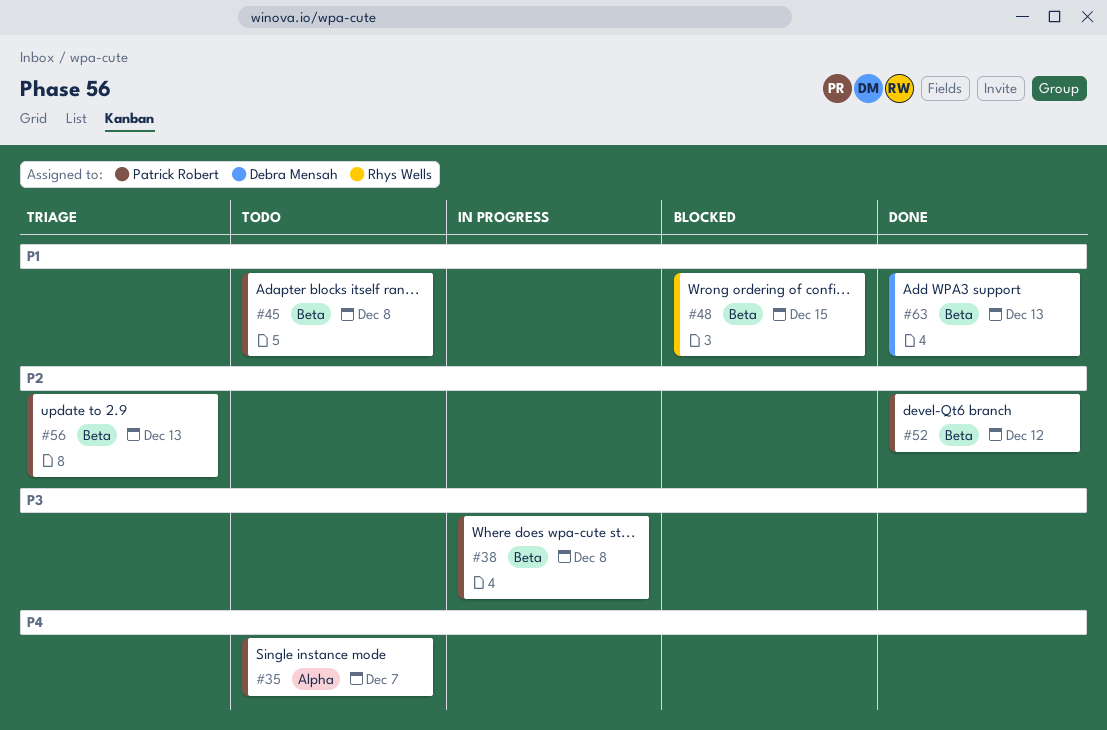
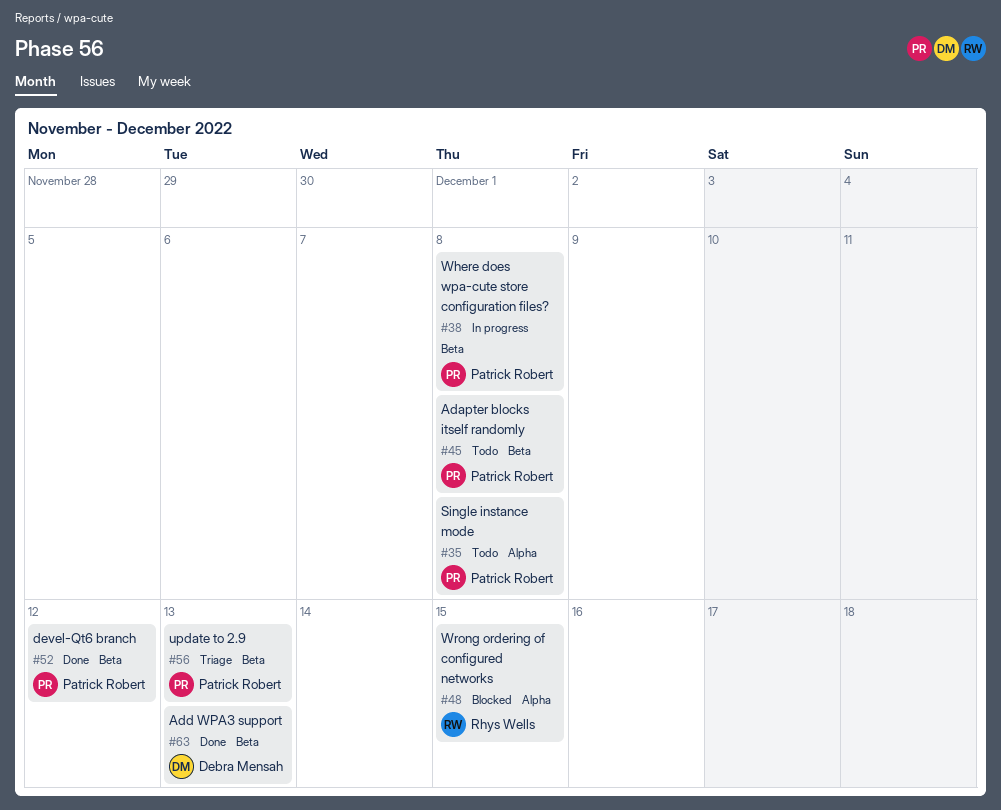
#35, due: Dec 7 -> Dec 8
#48, label: Beta -> Alpha

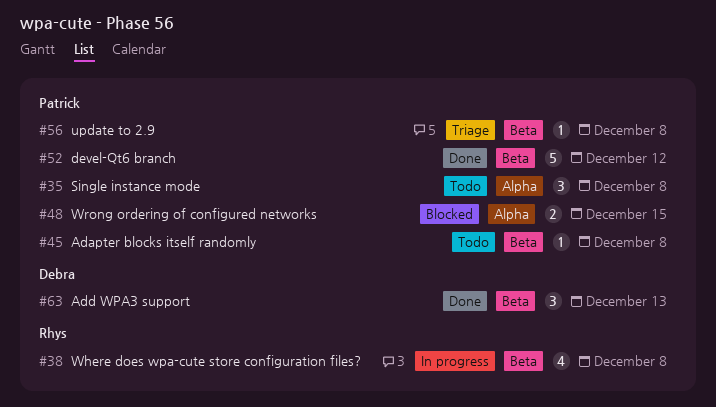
#38, owner: Patrick Robert -> Rhys Wells
#48, owner: Rhys Wells -> Patrick Robert
#56, due: Dec 13 -> Dec 8

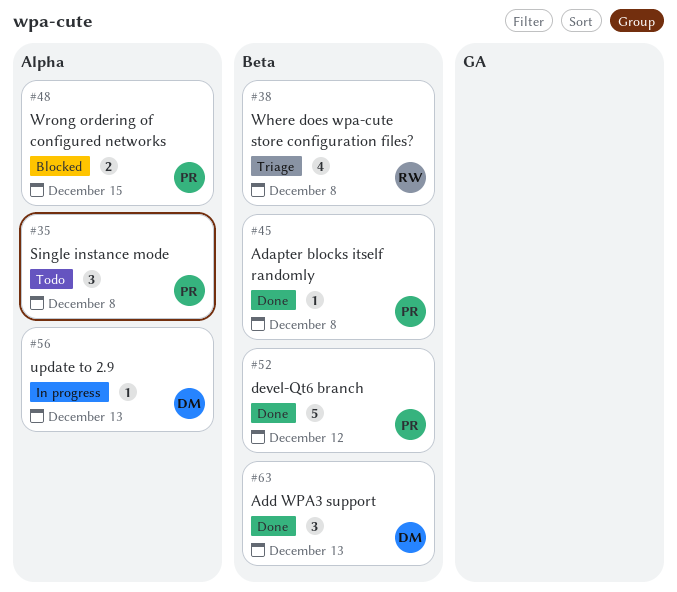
#38, status: In progress -> Triage
#45, status: Todo -> Done
#56, status: Triage -> In progress
#56, owner: Patrick -> Debra
#56, label: Beta -> Alpha
#56, due: Dec 8 -> Dec 13

